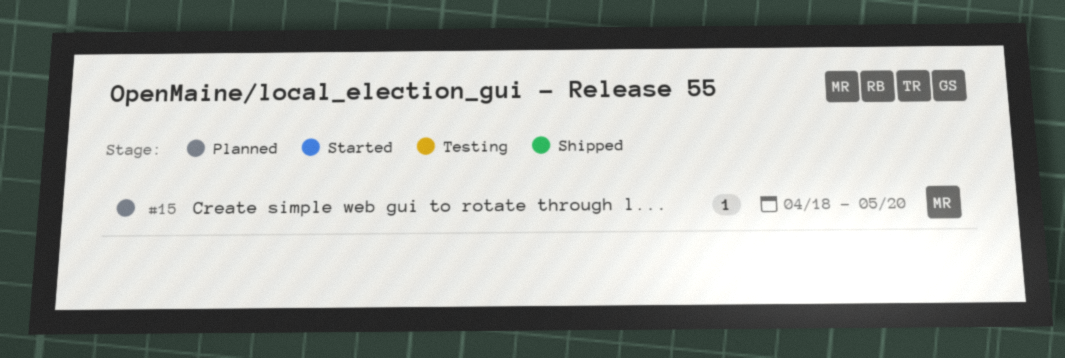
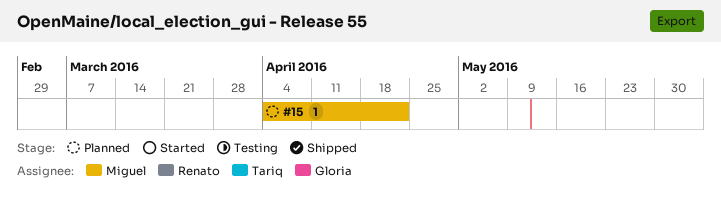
#15, start: Apr 18 -> Apr 4
#15, due: May 20 -> Apr 22

